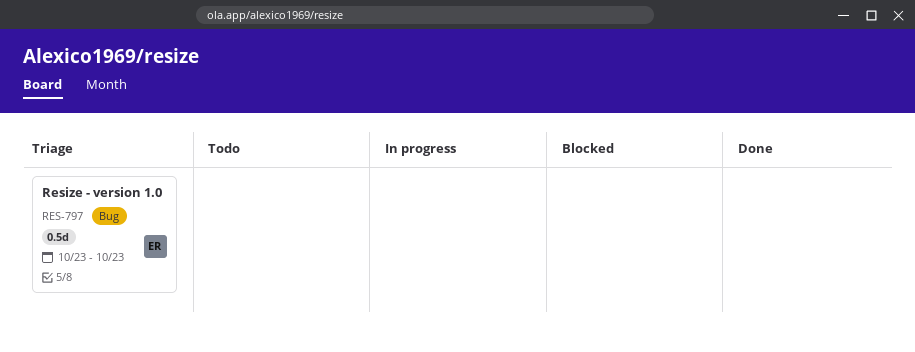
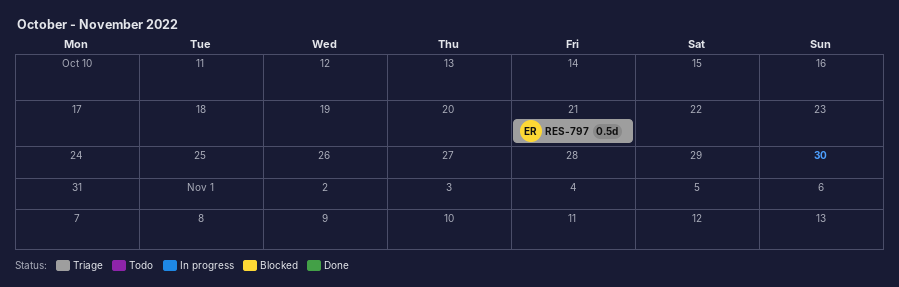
RES-797, start: Oct 23 -> Oct 21
RES-797, due: Oct 23 -> Oct 21

